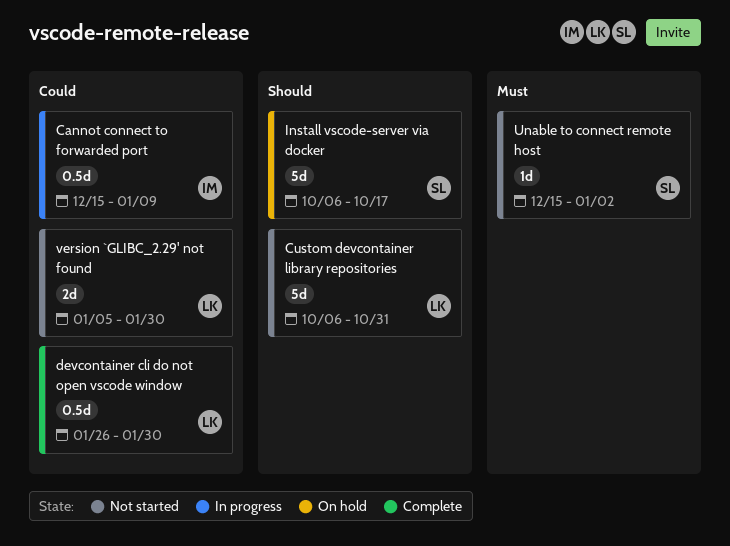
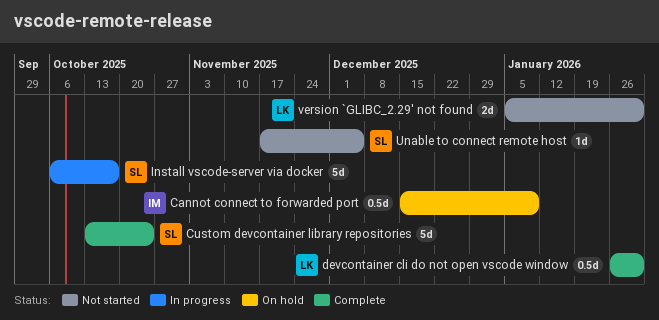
Cannot connect to forwarded port, status: In progress -> On hold
Custom devcontainer library repositories, status: Not started -> Complete
Custom devcontainer library repositories, owner: LK -> SL
Custom devcontainer library repositories, start: Oct 6 -> Oct 13
Custom devcontainer library repositories, due: Oct 31 -> Oct 24
Install vscode-server via docker, status: On hold -> In progress
Unable to connect remote host, start: Dec 15 -> Nov 17
Unable to connect remote host, due: Jan 2 -> Dec 5

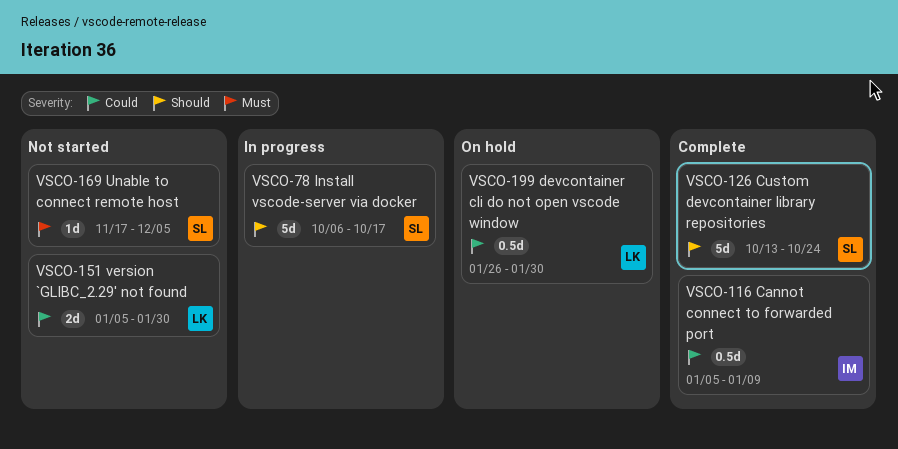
Cannot connect to forwarded port, status: On hold -> Complete
Cannot connect to forwarded port, start: Dec 15 -> Jan 5
devcontainer cli do not open vscode window, status: Complete -> On hold

